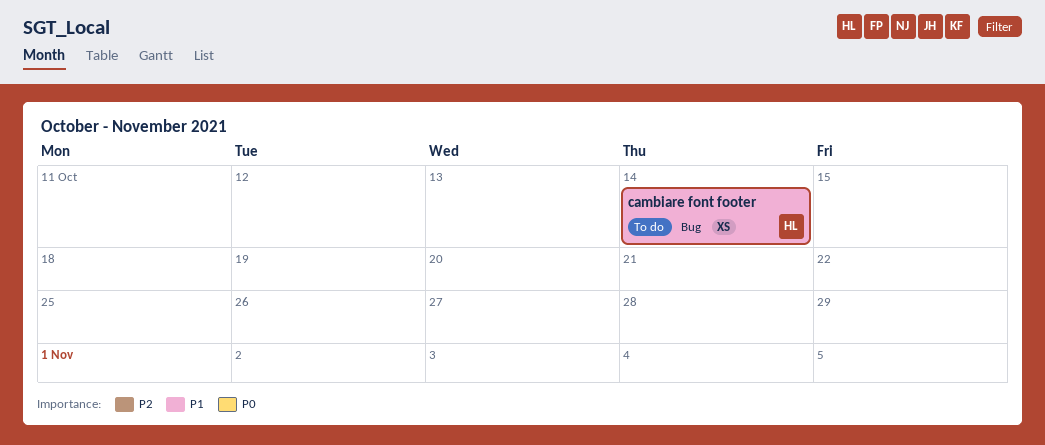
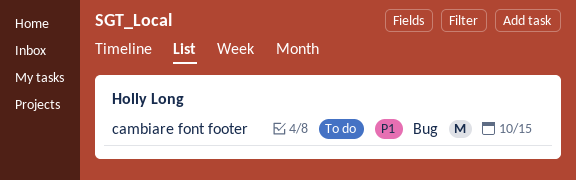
cambiare font footer, estimate: XS -> M
cambiare font footer, due: Oct 14 -> Oct 15

